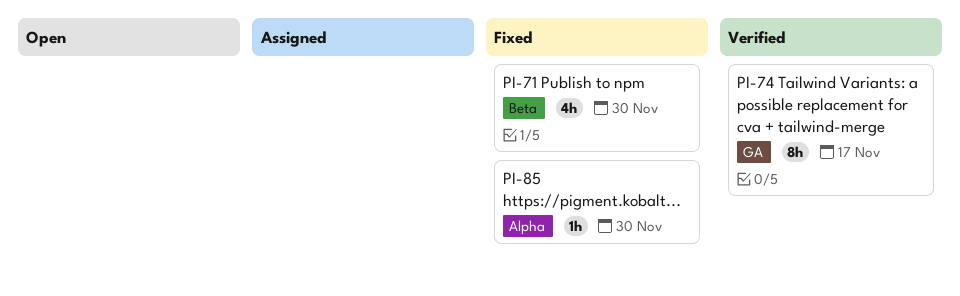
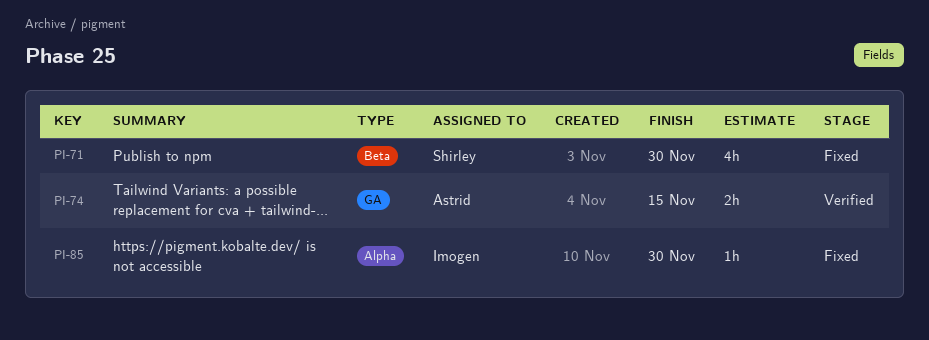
PI-74, estimate: 8h -> 2h
PI-74, due: Nov 17 -> Nov 15

